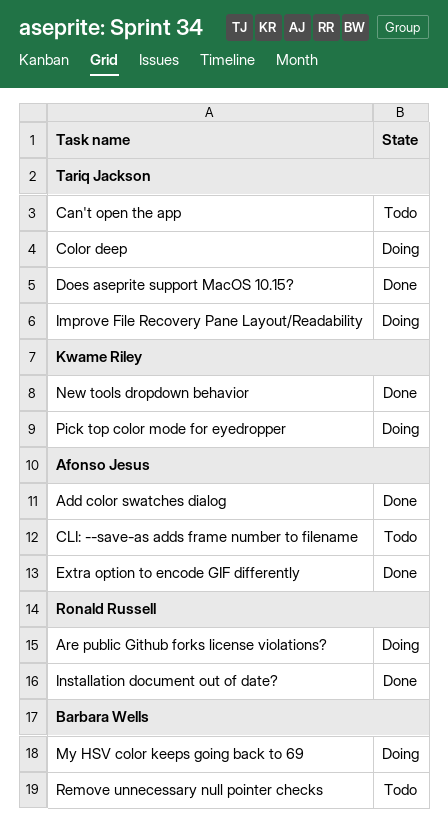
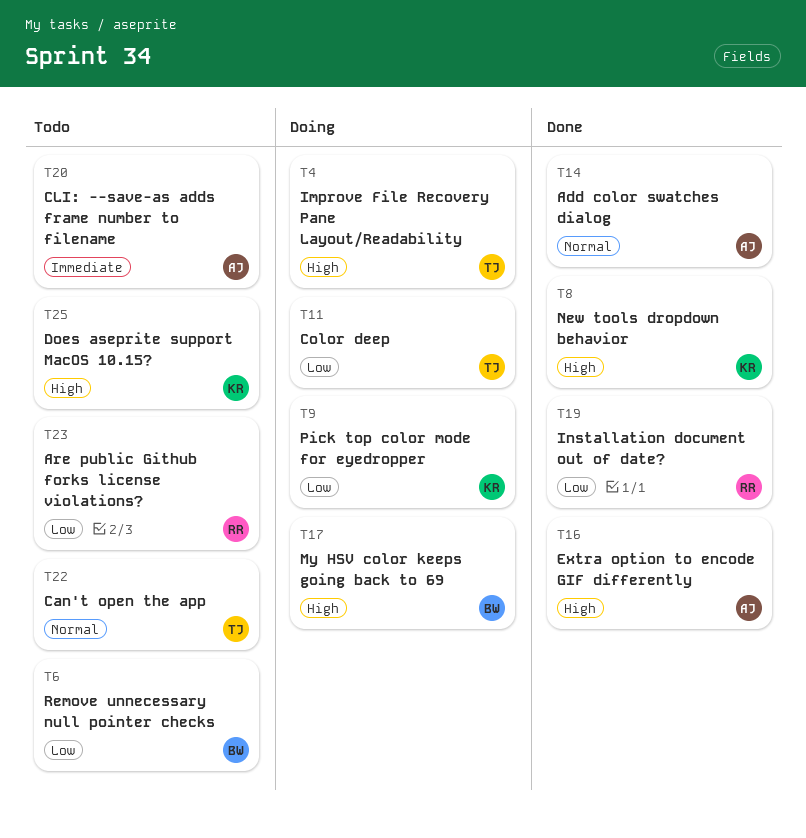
Are public Github forks license violations?, status: Doing -> Todo
Does aseprite support MacOS 10.15?, status: Done -> Todo
Does aseprite support MacOS 10.15?, owner: Tariq Jackson -> Kwame Riley

